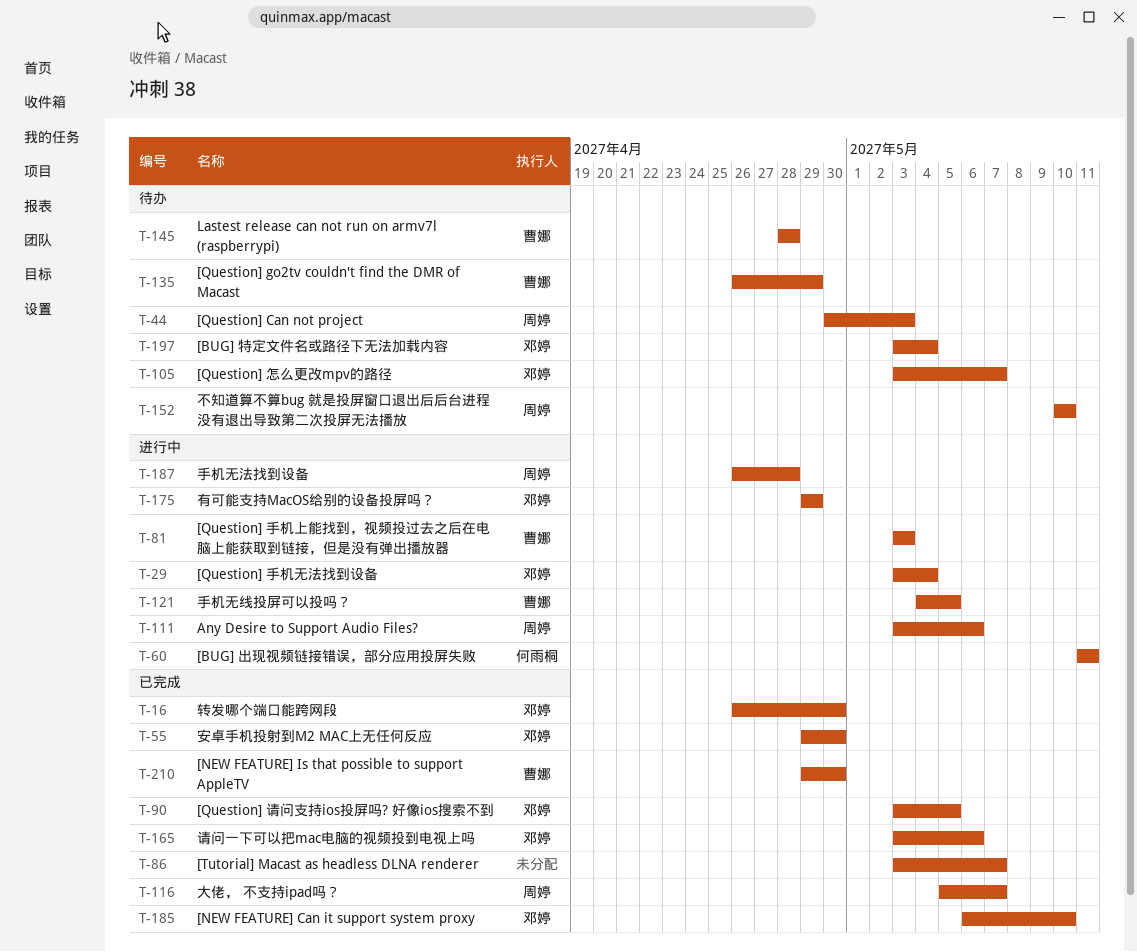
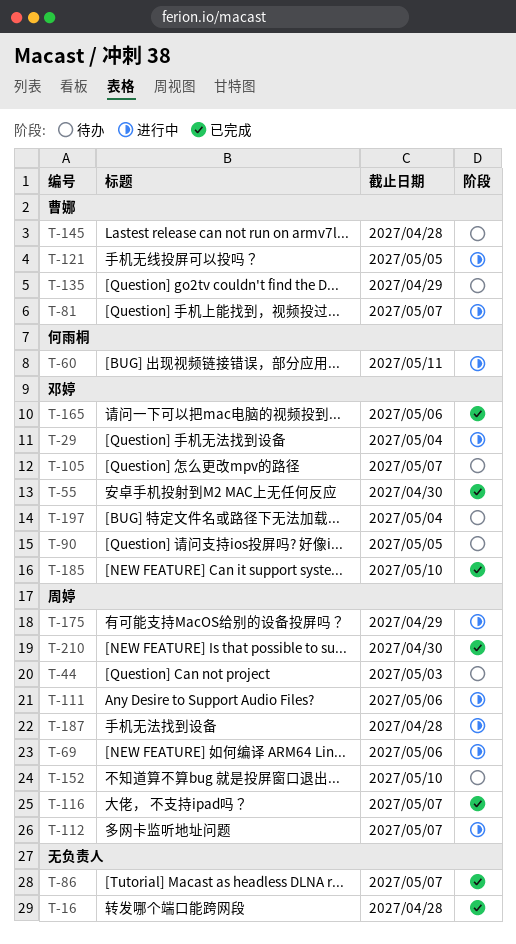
T-16, owner: 邓婷 -> none
T-16, due: Apr 30 -> Apr 28
T-69: none -> present
T-81, due: May 3 -> May 7
T-90, status: 已完成 -> 待办
T-112: none -> present
T-175, owner: 邓婷 -> 周婷
T-210, owner: 曹娜 -> 周婷

